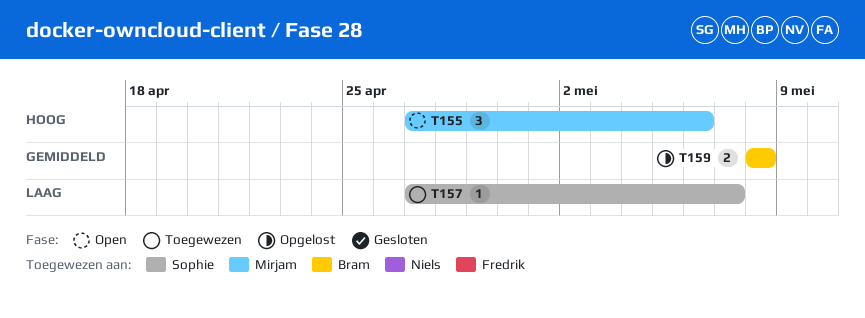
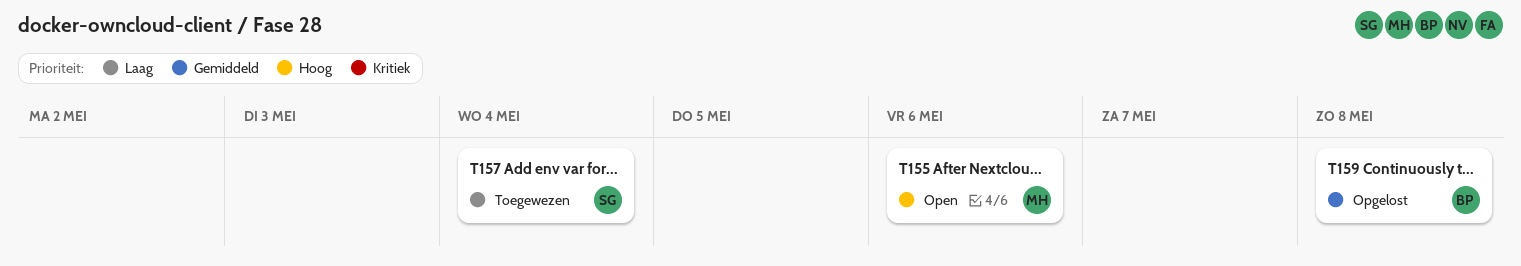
T157, due: May 7 -> May 4

